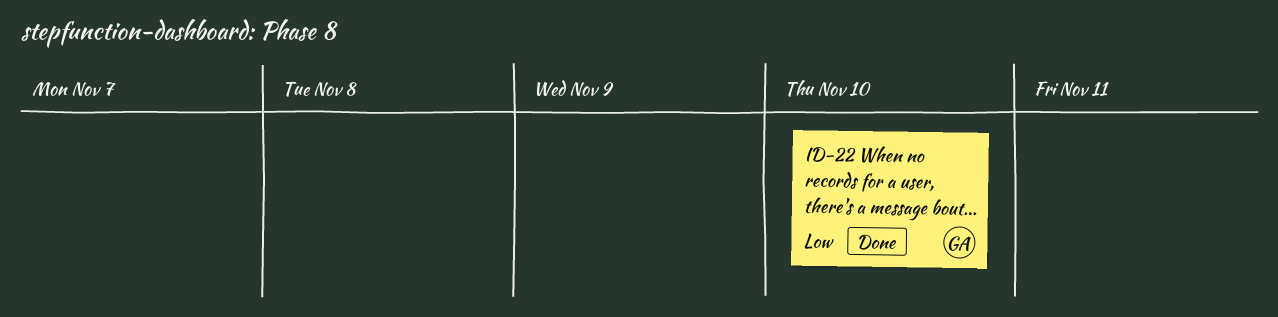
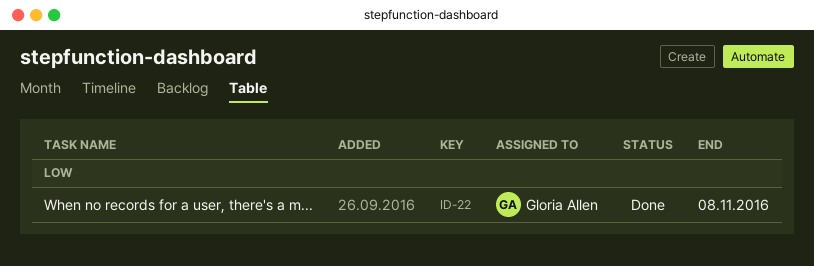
ID-22, due: Nov 10 -> Nov 8

